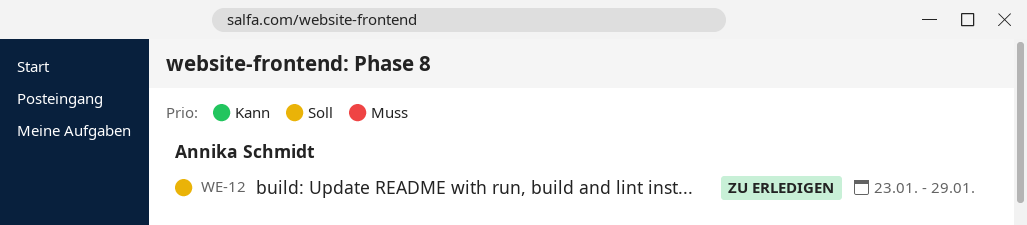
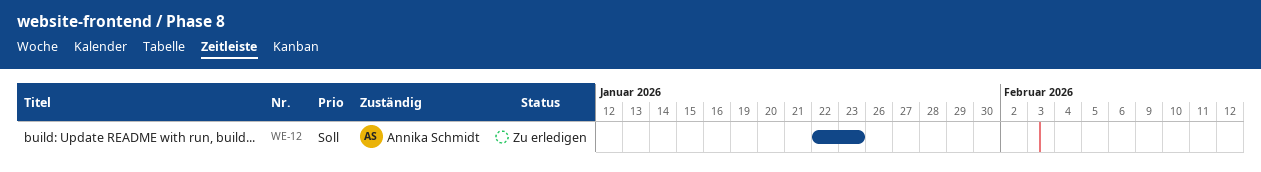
WE-12, start: Jan 23 -> Jan 22
WE-12, due: Jan 29 -> Jan 23

